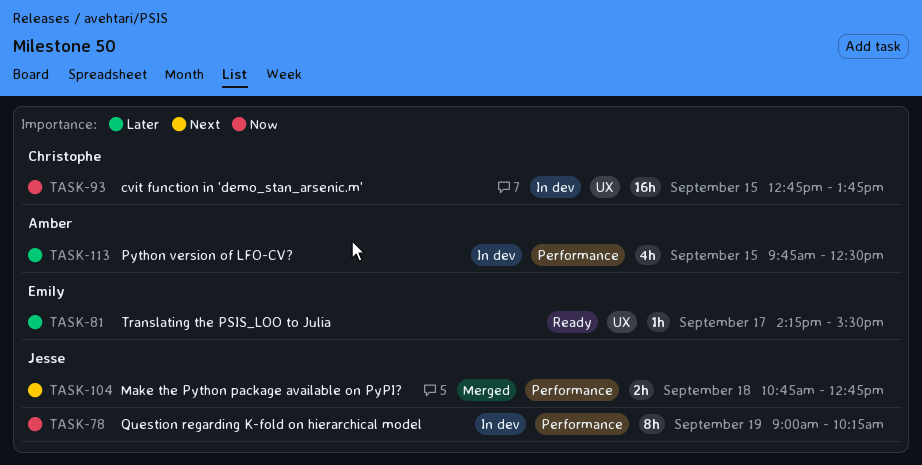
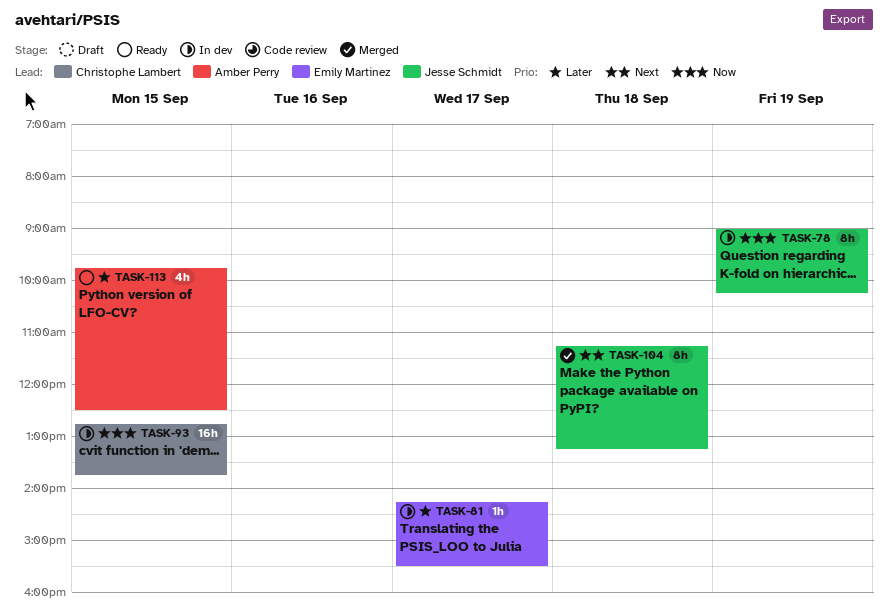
TASK-81, status: Ready -> In dev
TASK-104, estimate: 2h -> 8h
TASK-104, begins: 10:45 -> 11:15
TASK-104, ends: 12:45 -> 13:15
TASK-113, status: In dev -> Ready

